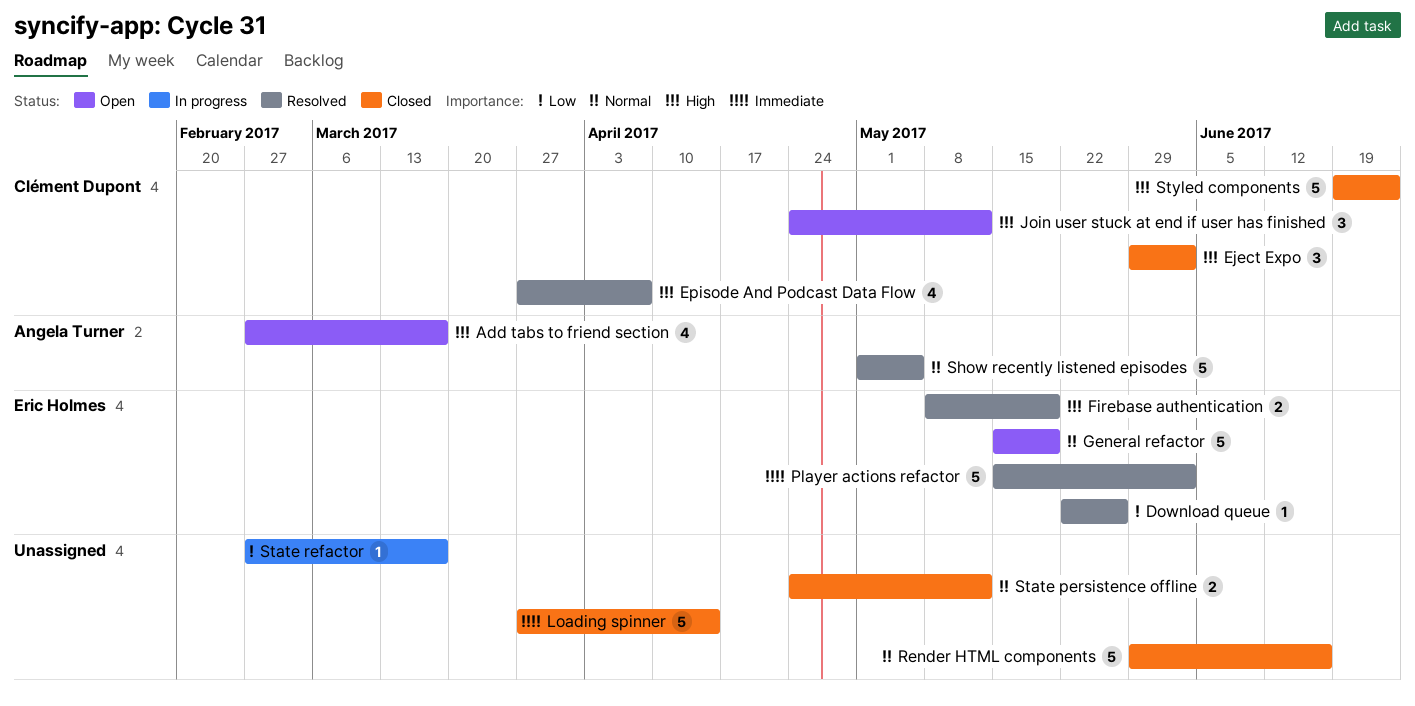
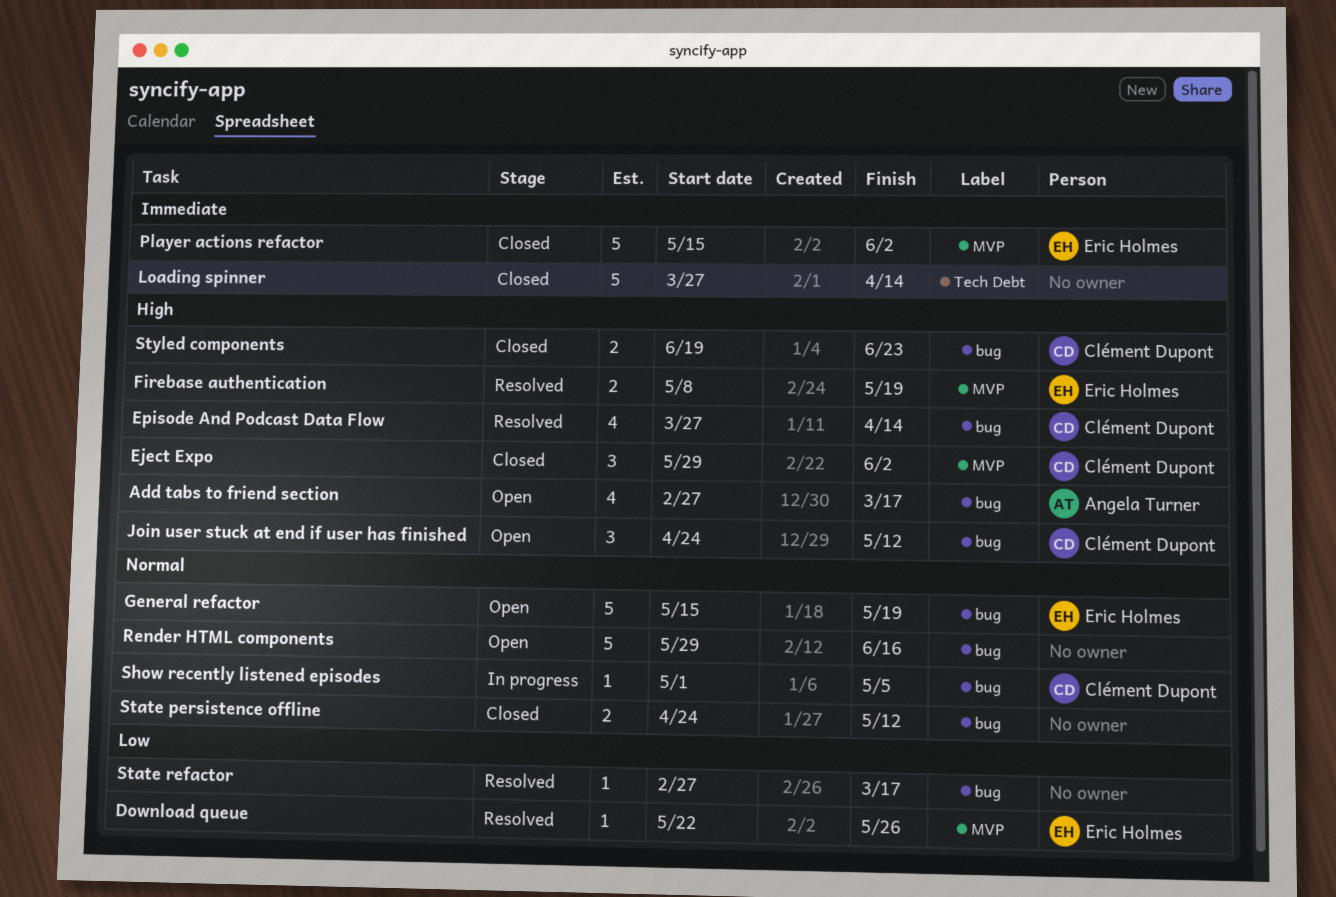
Episode And Podcast Data Flow, due: Apr 7 -> Apr 14
Player actions refactor, status: Resolved -> Closed
Render HTML components, status: Closed -> Open
Show recently listened episodes, status: Resolved -> In progress
Show recently listened episodes, owner: Angela Turner -> Clément Dupont
Show recently listened episodes, estimate: 5 -> 1
State refactor, status: In progress -> Resolved
Styled components, estimate: 5 -> 2

